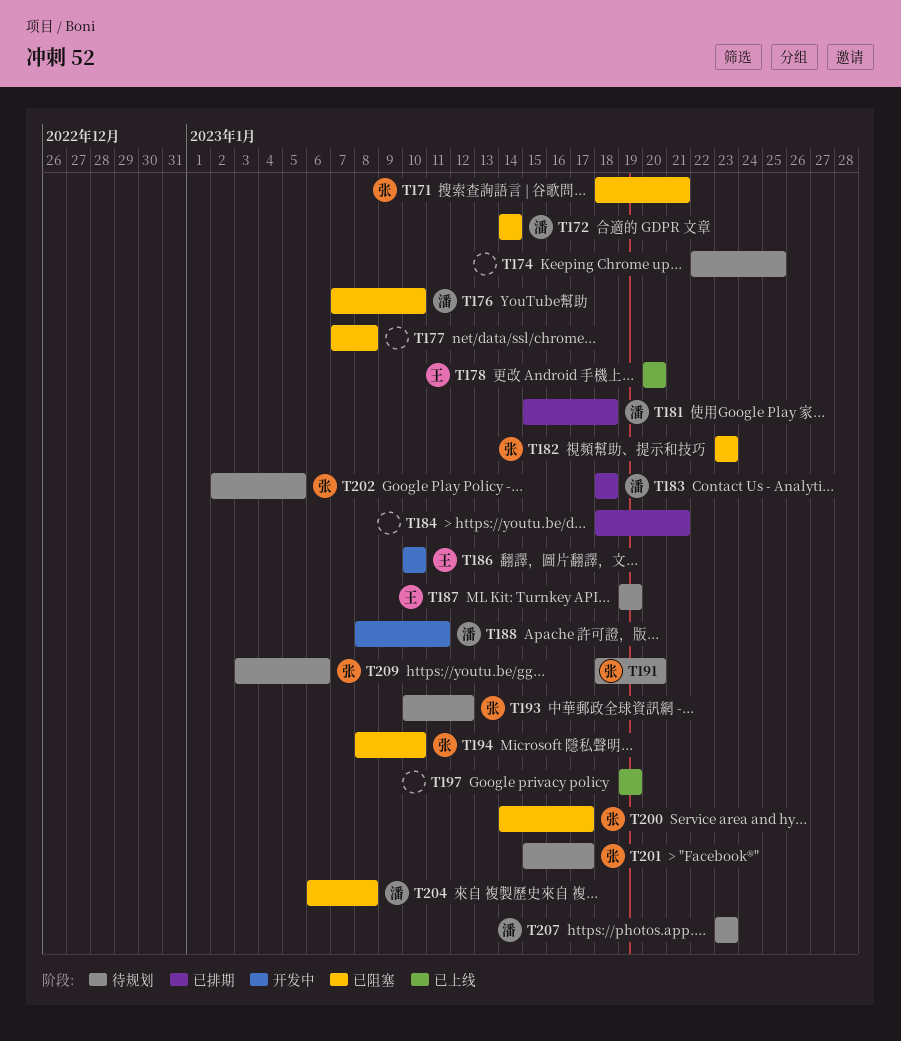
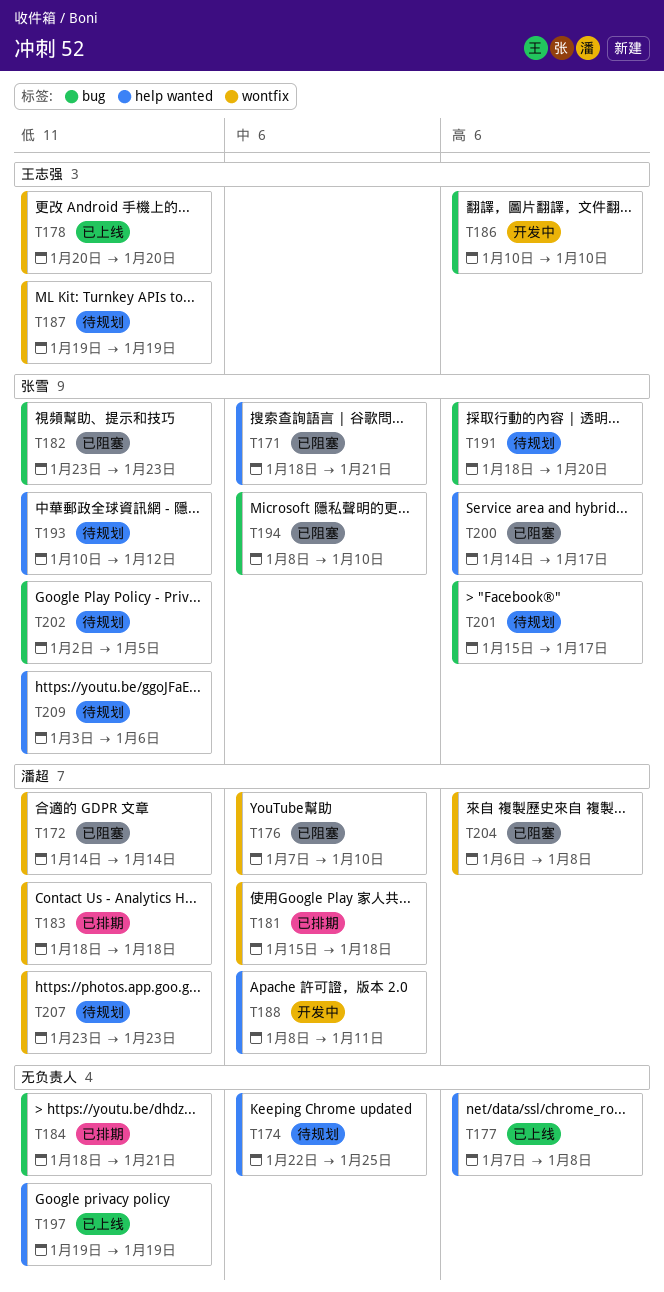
T177, status: 已阻塞 -> 已上线

